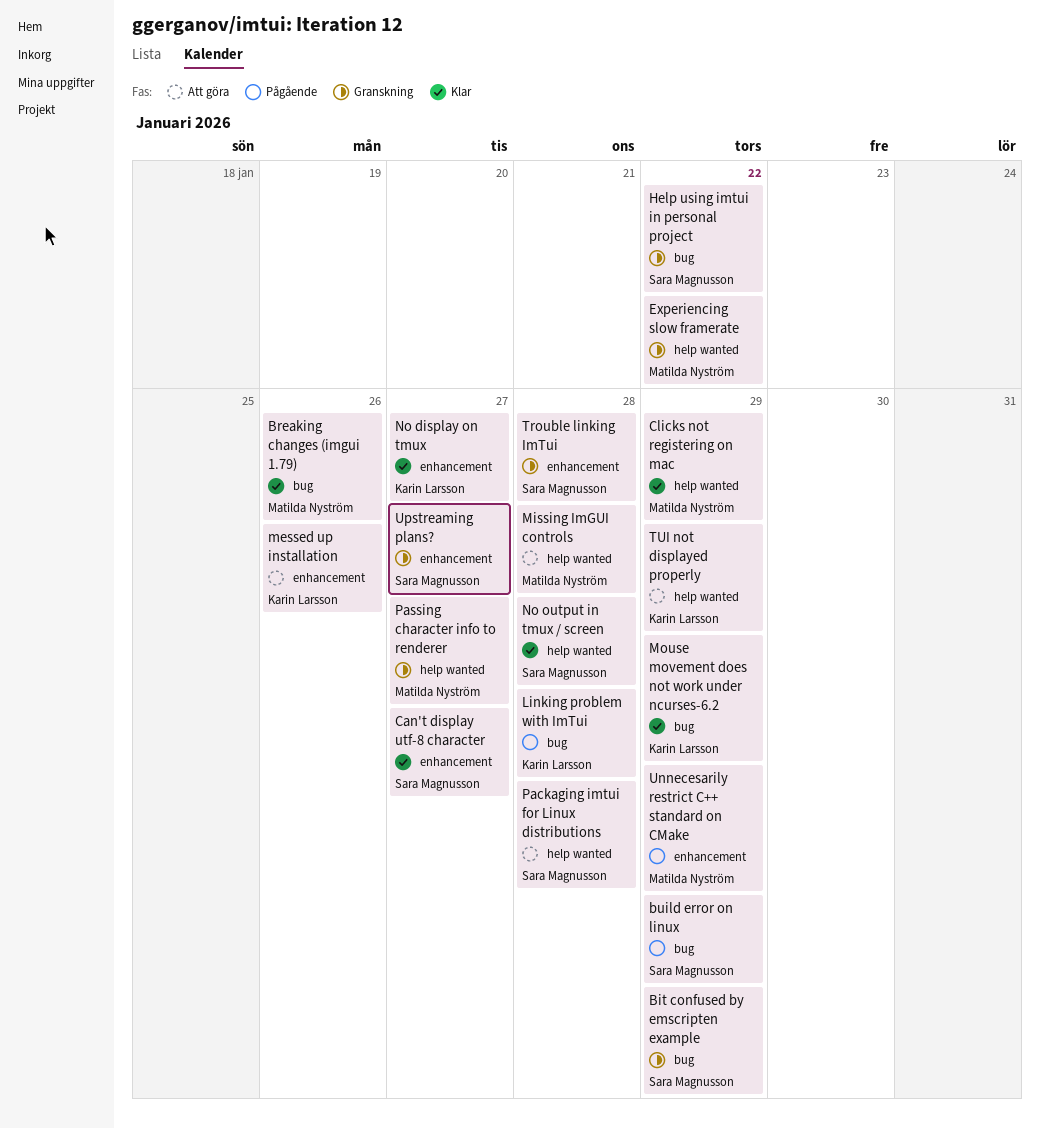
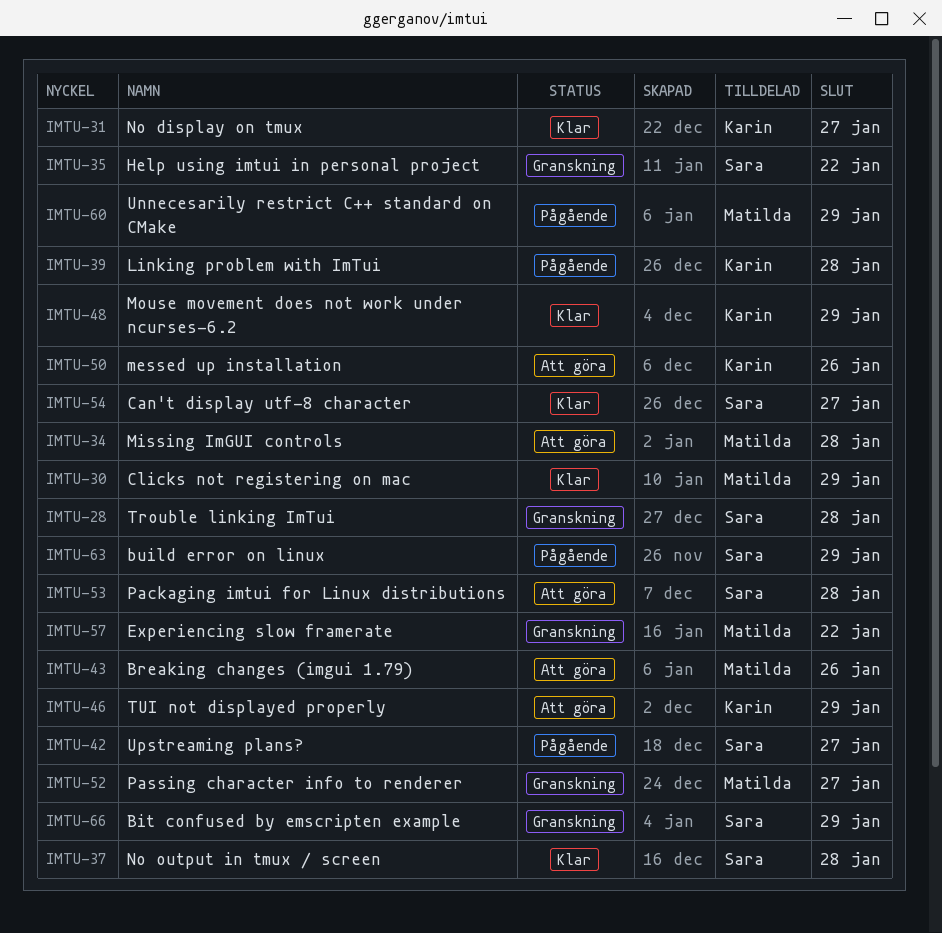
Breaking changes (imgui 1.79), status: Klar -> Att göra
Upstreaming plans?, status: Granskning -> Pågående

